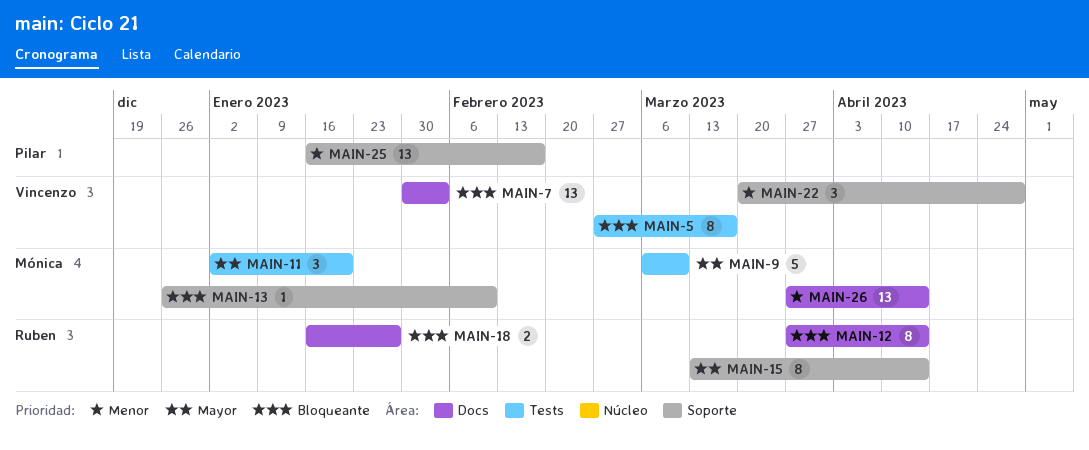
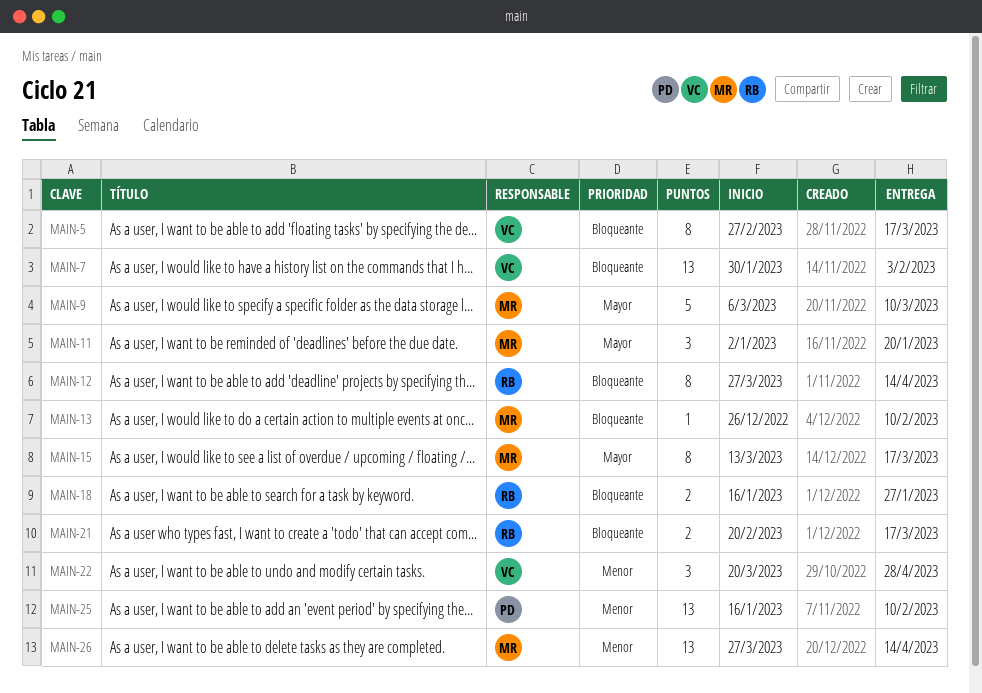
MAIN-15, owner: Ruben -> Mónica
MAIN-15, due: Apr 14 -> Mar 17
MAIN-21: none -> present
MAIN-25, due: Feb 17 -> Feb 10

